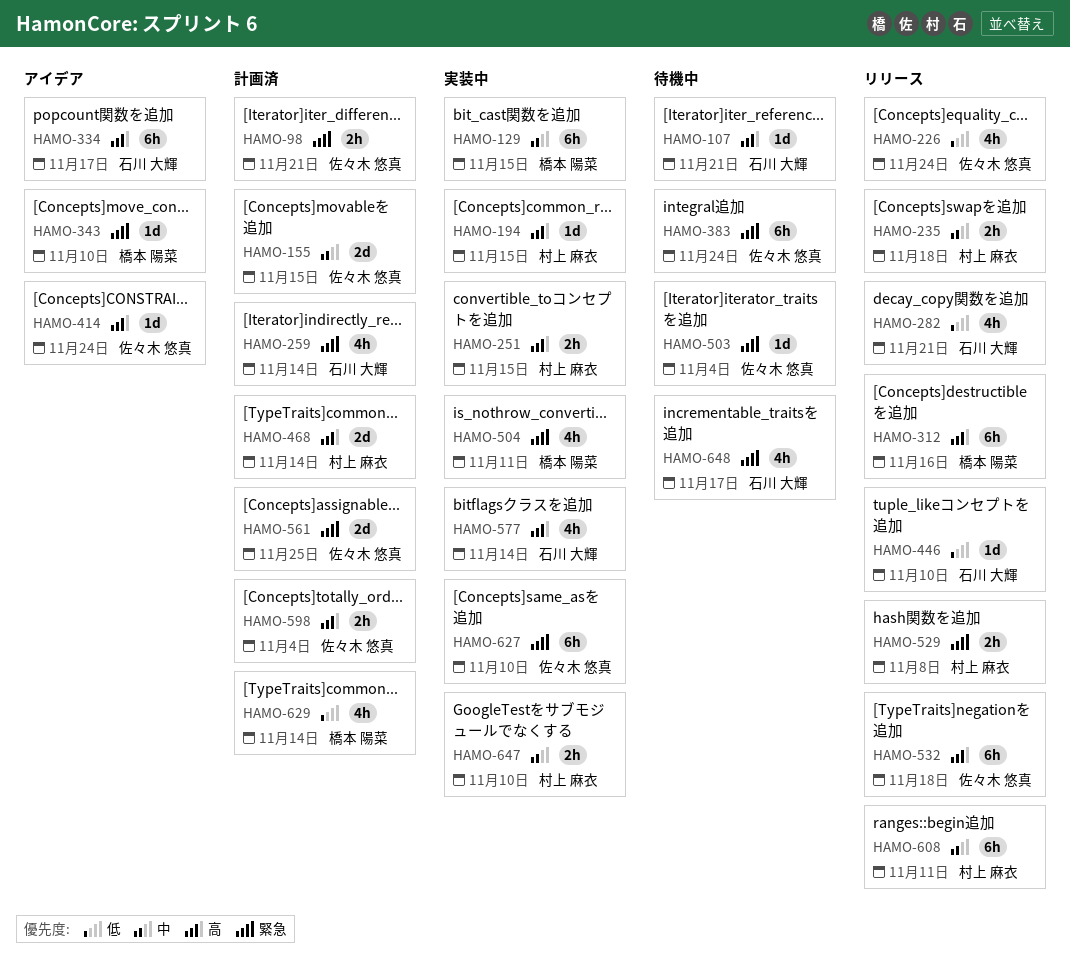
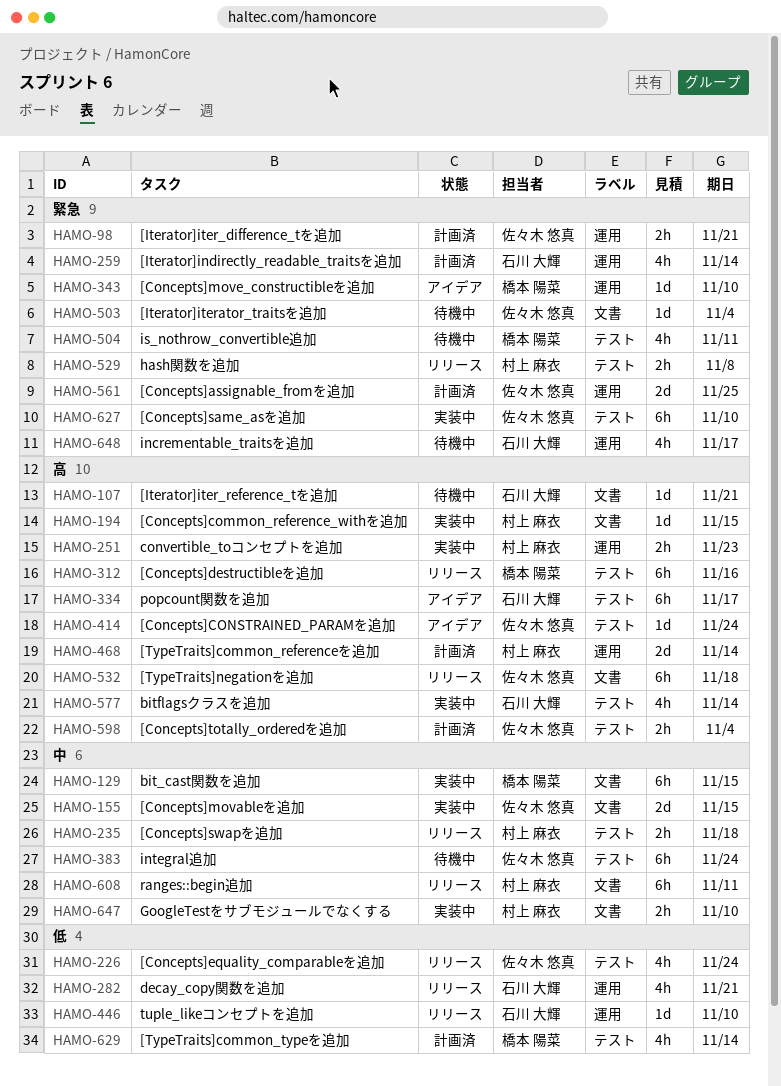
HAMO-155, status: 計画済 -> 実装中
HAMO-251, due: Nov 15 -> Nov 23
HAMO-383, priority: 緊急 -> 中
HAMO-504, status: 実装中 -> 待機中

